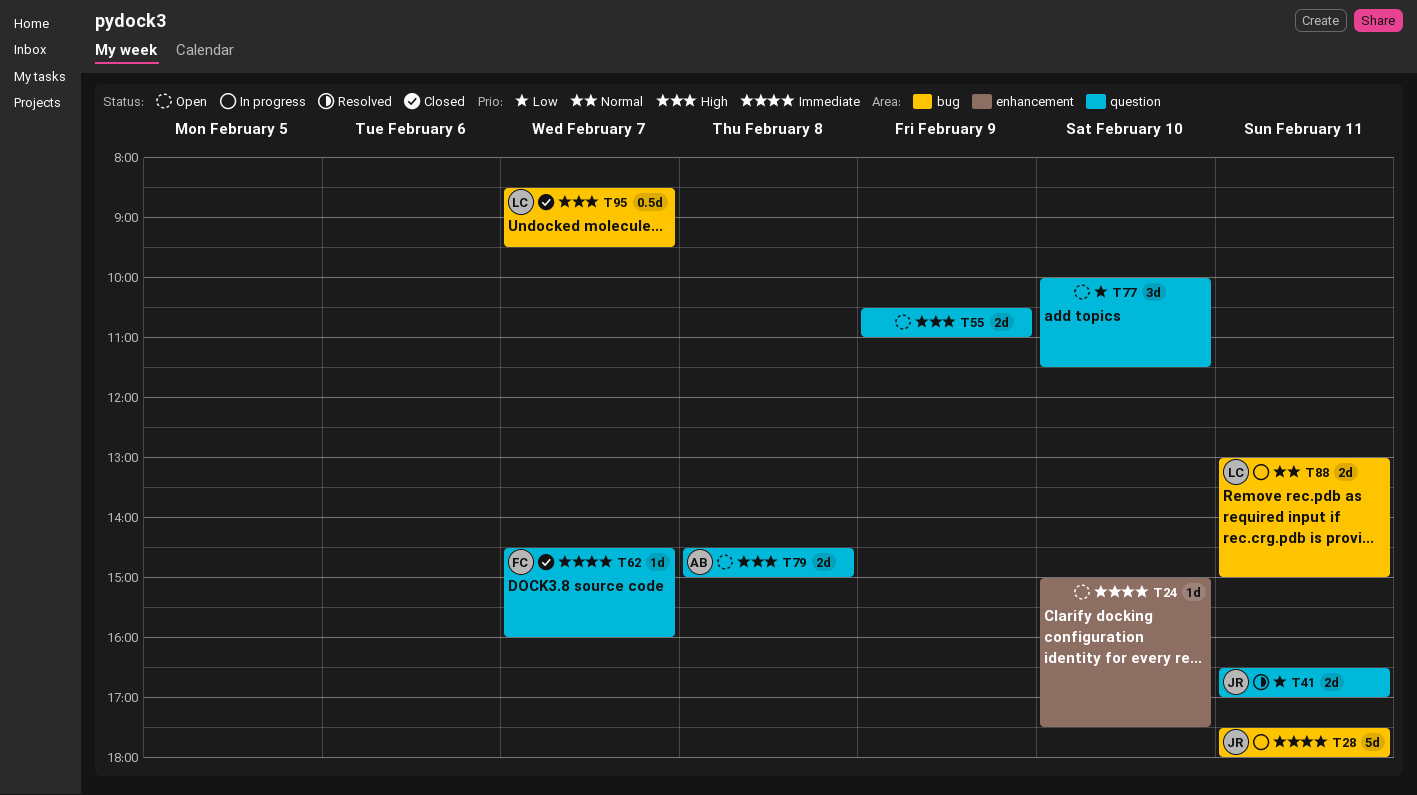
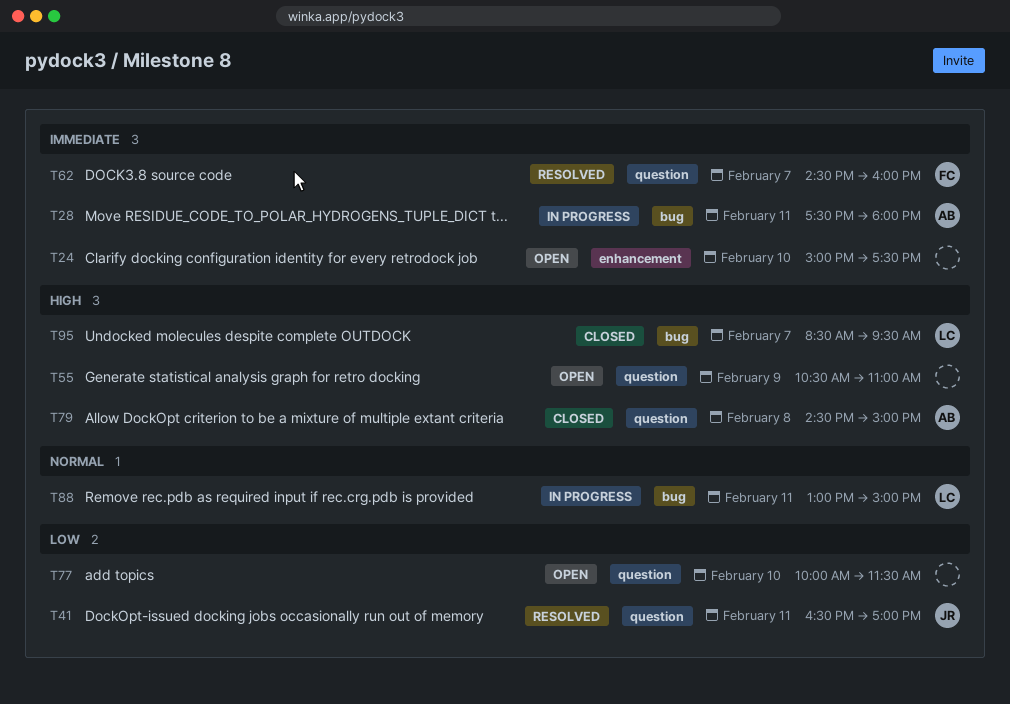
T28, owner: JR -> AB
T62, status: Closed -> Resolved
T79, status: Open -> Closed

